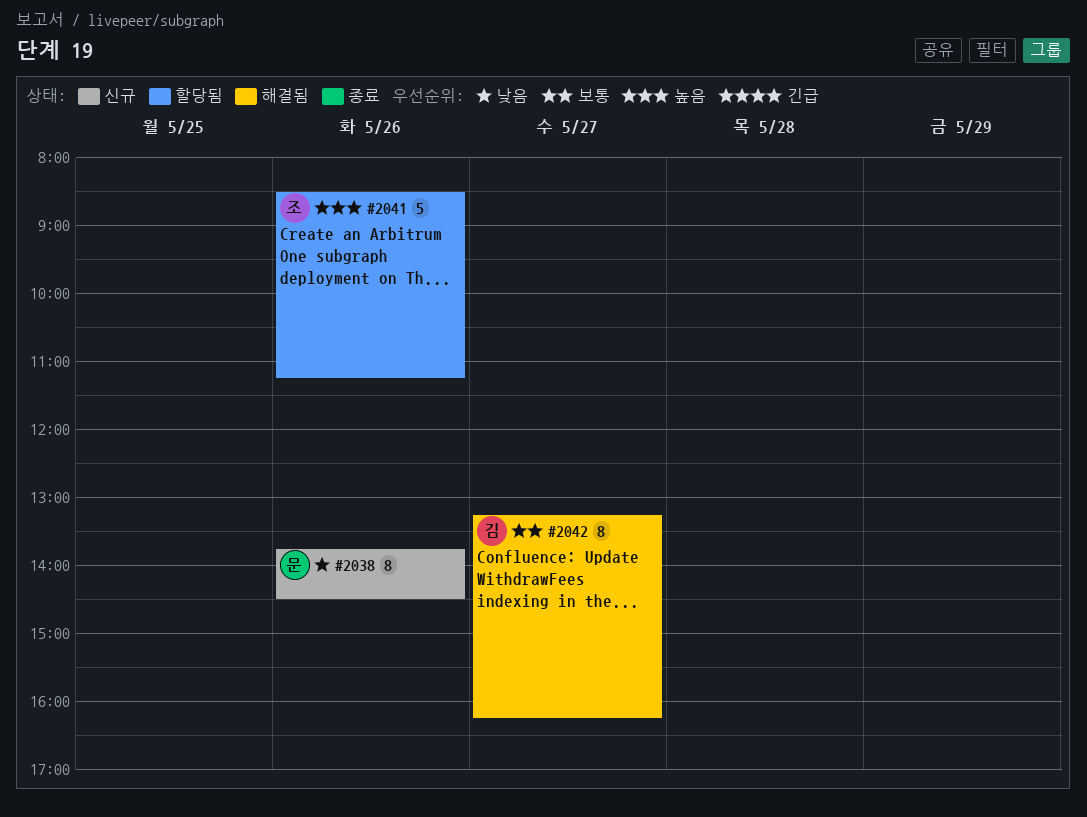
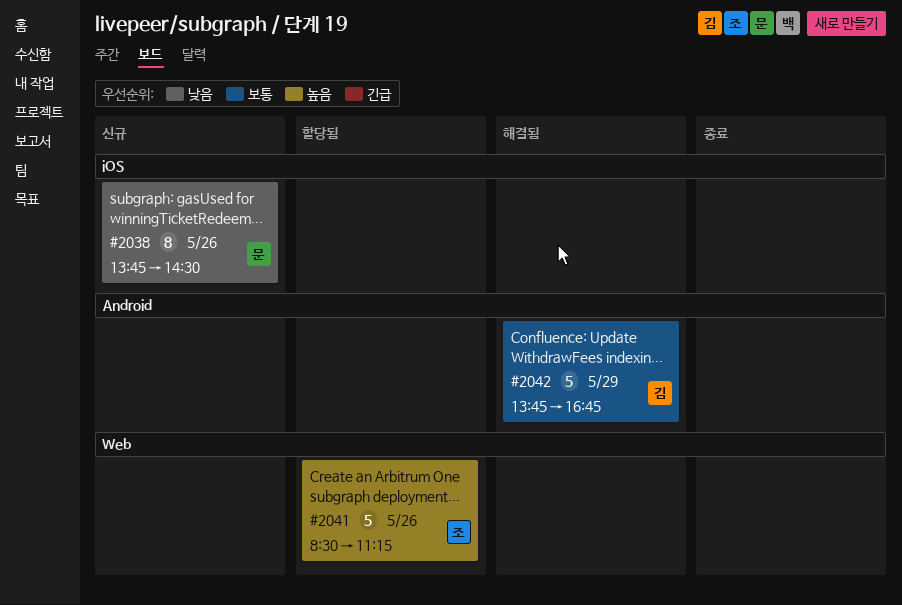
#2042, estimate: 8 -> 5
#2042, day: May 27 -> May 29
#2042, begins: 13:15 -> 13:45
#2042, ends: 16:15 -> 16:45

